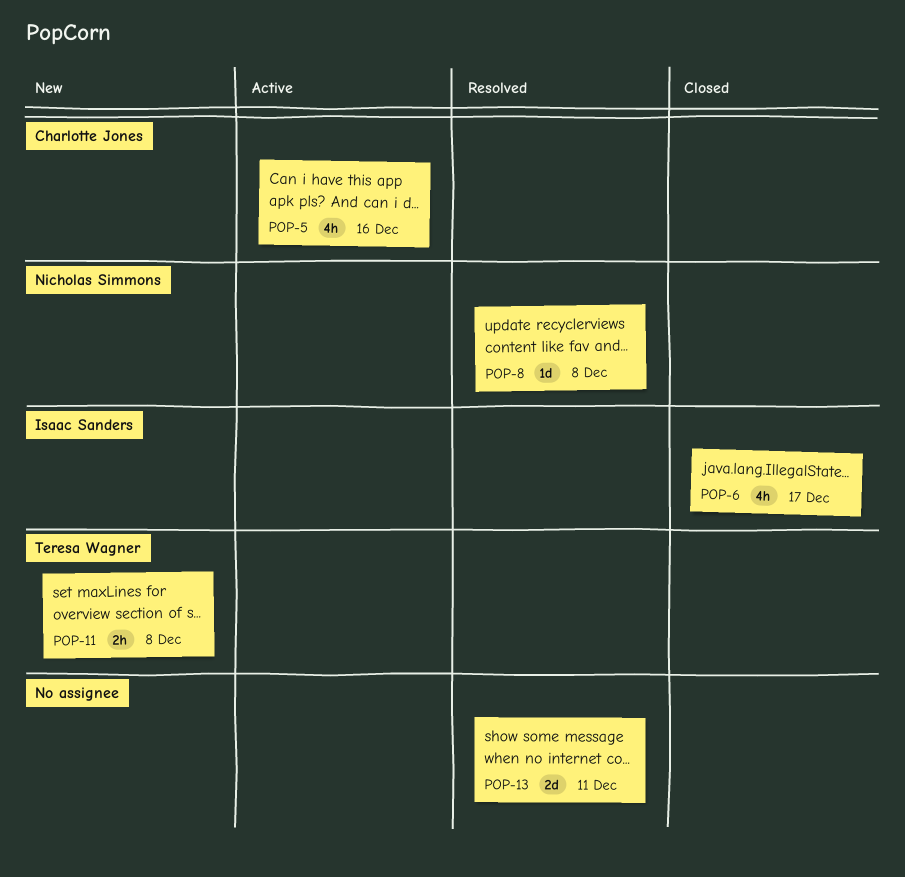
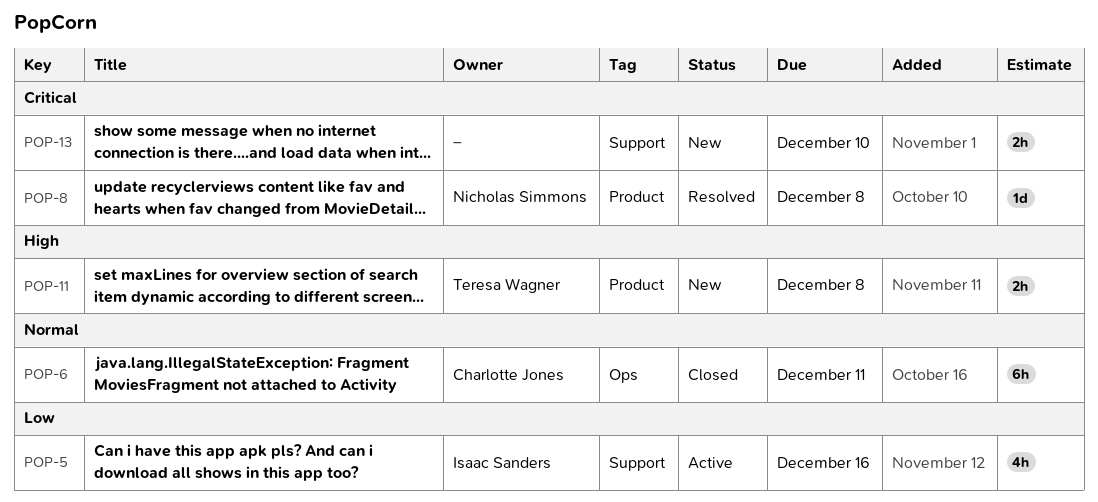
POP-5, owner: Charlotte Jones -> Isaac Sanders
POP-6, owner: Isaac Sanders -> Charlotte Jones
POP-6, estimate: 4h -> 6h
POP-6, due: Dec 17 -> Dec 11
POP-13, status: Resolved -> New
POP-13, estimate: 2d -> 2h
POP-13, due: Dec 11 -> Dec 10

